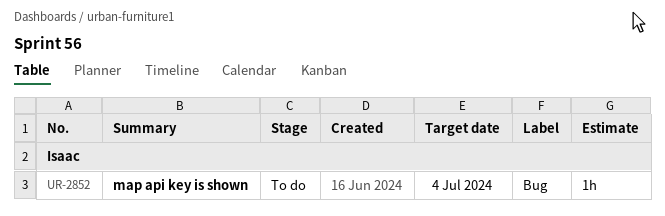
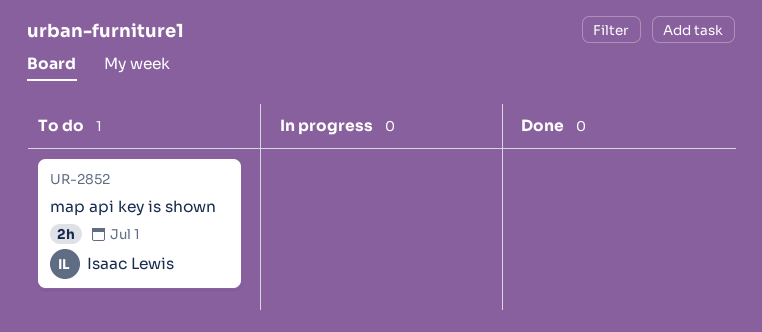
UR-2852, estimate: 1h -> 2h
UR-2852, due: Jul 4 -> Jul 1

